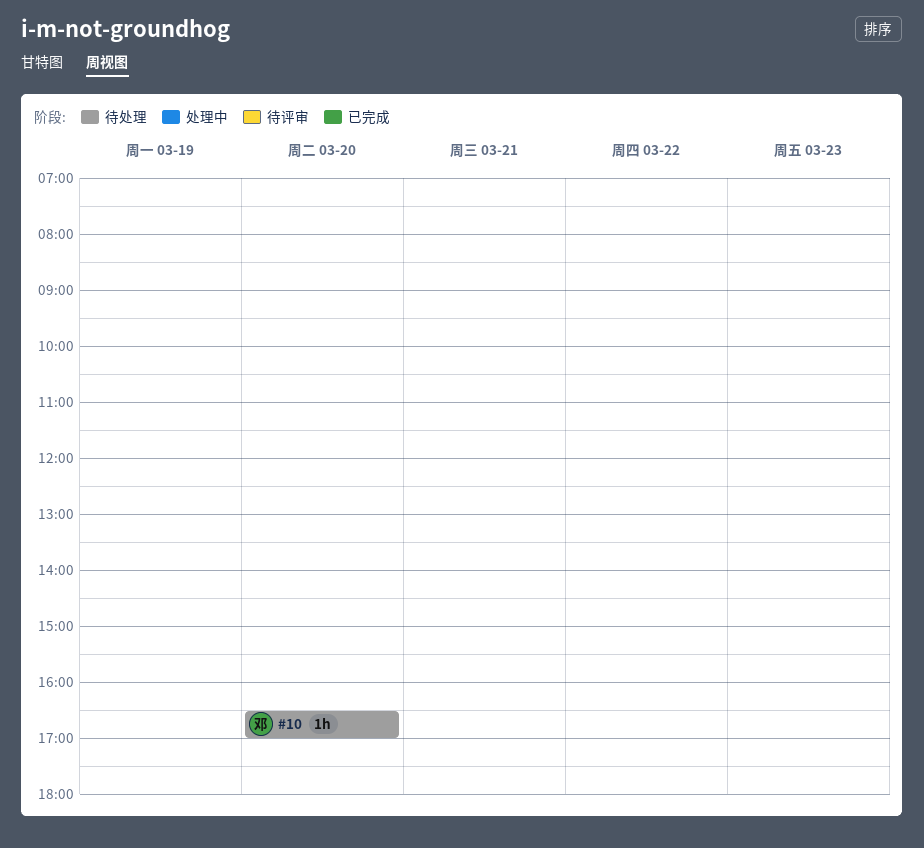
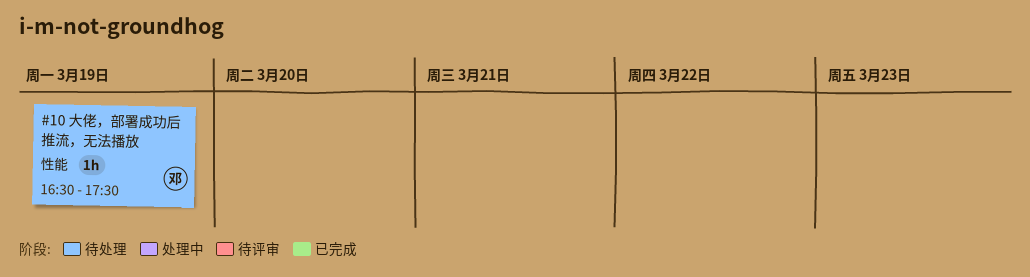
#10, day: Mar 20 -> Mar 19
#10, ends: 17:00 -> 17:30

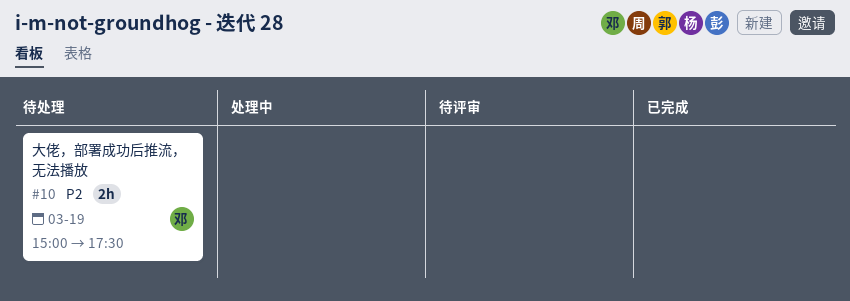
#10, estimate: 1h -> 2h
#10, begins: 16:30 -> 15:00

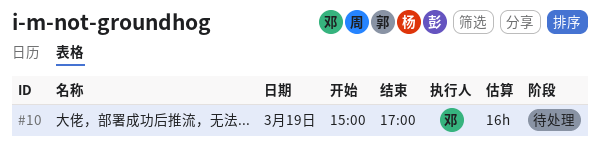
#10, estimate: 2h -> 16h
#10, ends: 17:30 -> 17:00

